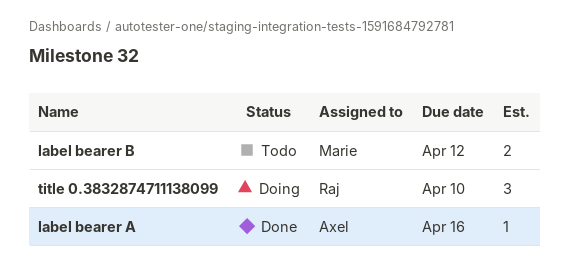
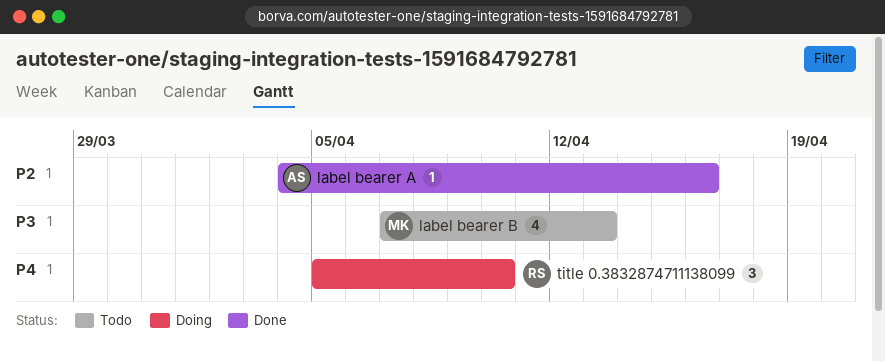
label bearer B, estimate: 2 -> 4
label bearer B, due: Apr 12 -> Apr 13

